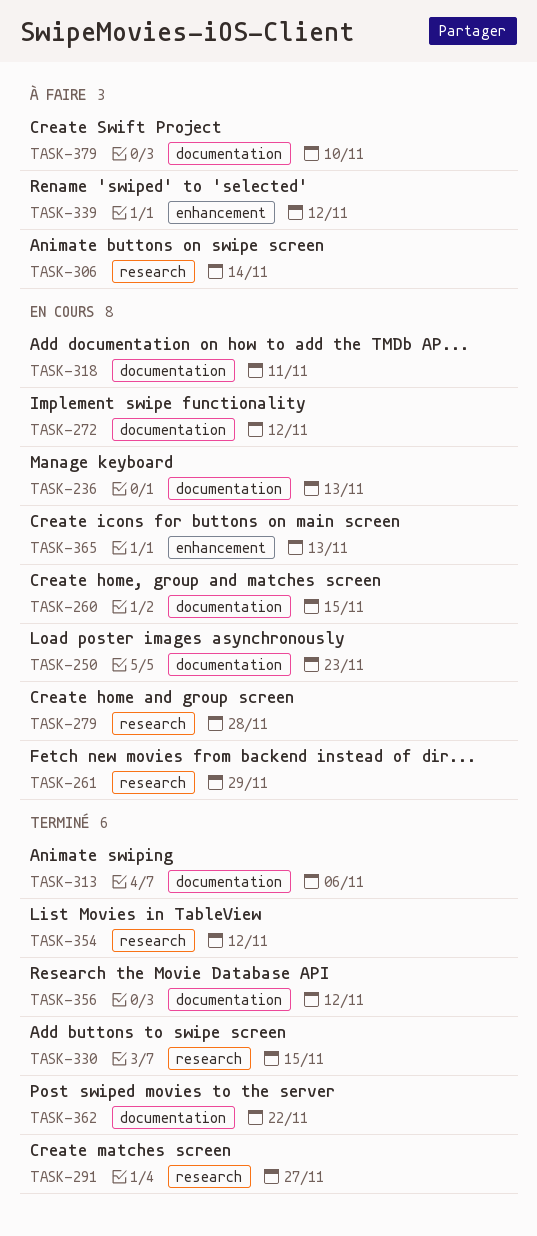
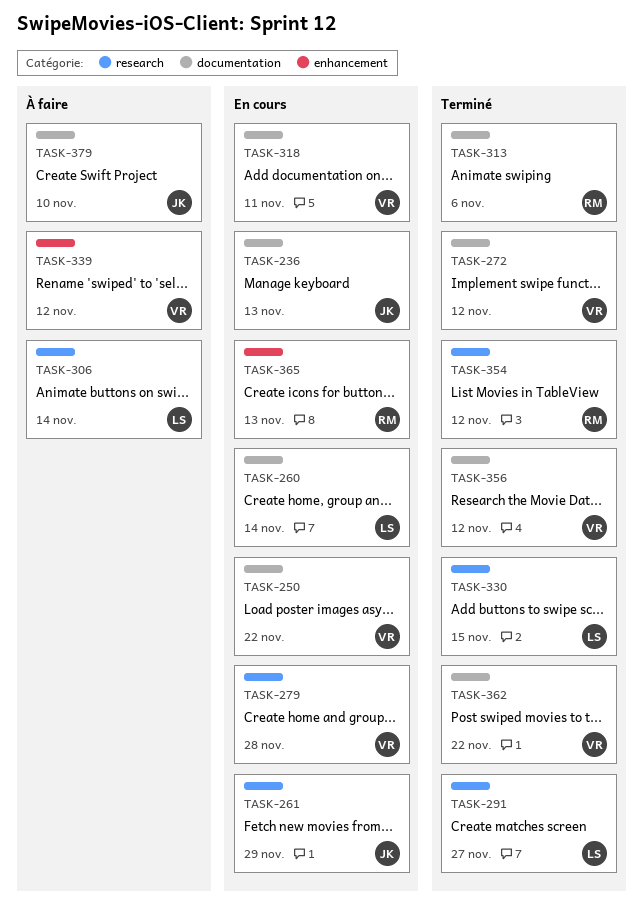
TASK-250, due: Nov 23 -> Nov 22
TASK-260, due: Nov 15 -> Nov 14
TASK-272, status: En cours -> Terminé

